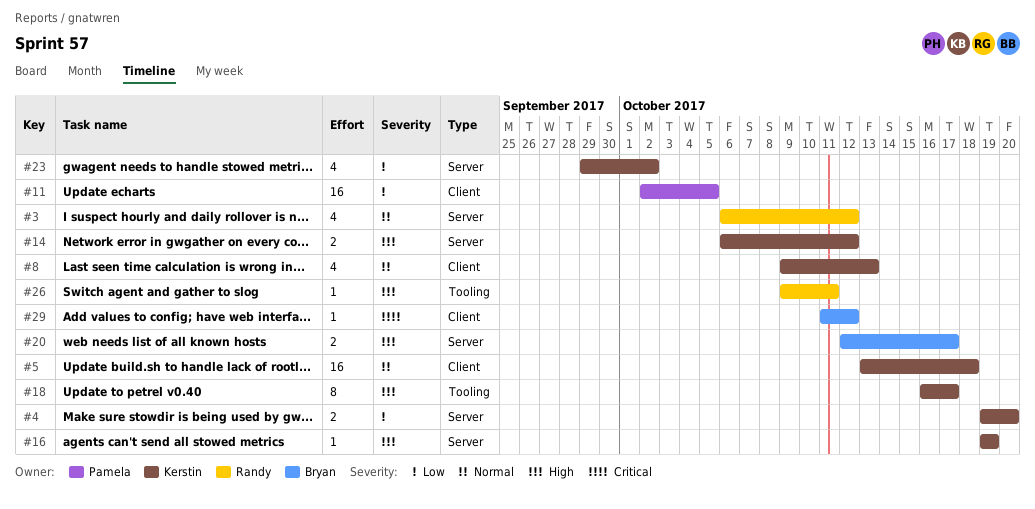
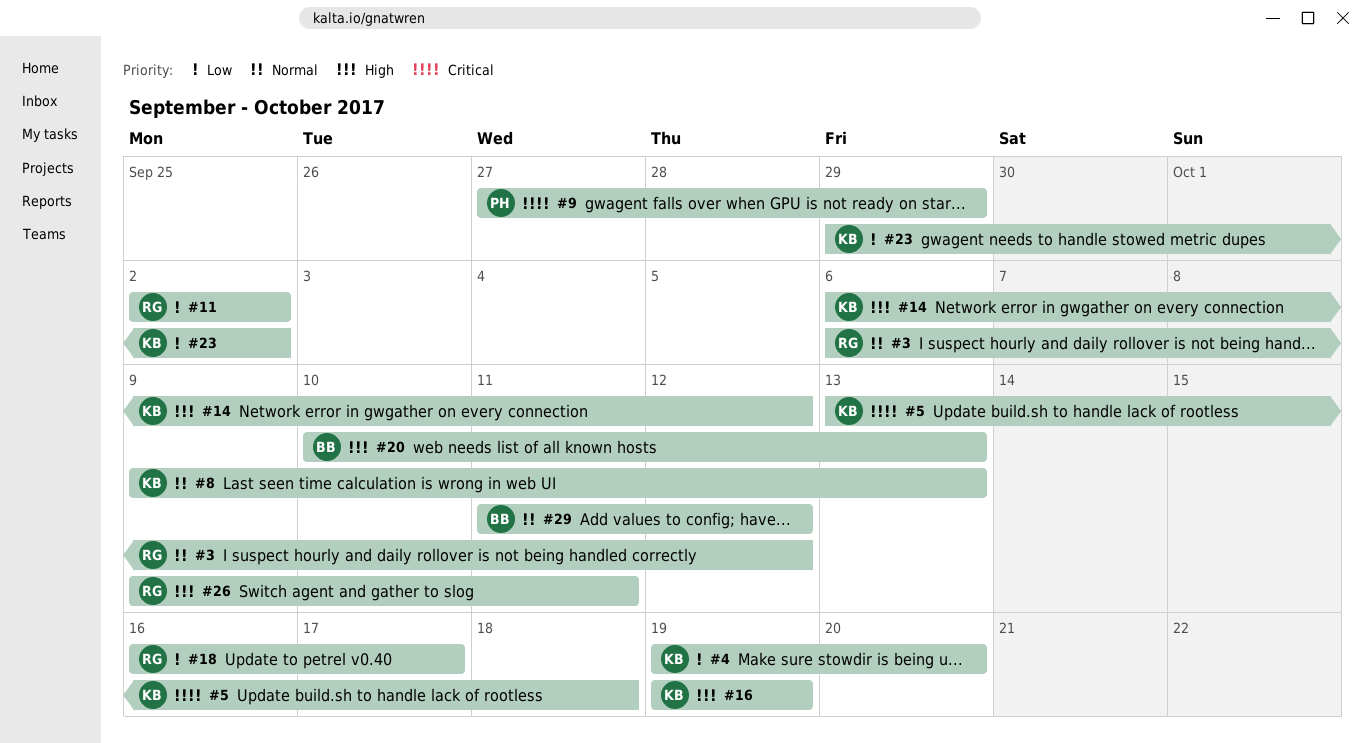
#5, priority: Normal -> Critical
#9: none -> present
#11, owner: Pamela -> Randy
#11, due: Oct 5 -> Oct 2
#18, owner: Kerstin -> Randy
#18, priority: High -> Low
#20, start: Oct 12 -> Oct 10
#20, due: Oct 17 -> Oct 13
#29, priority: Critical -> Normal

